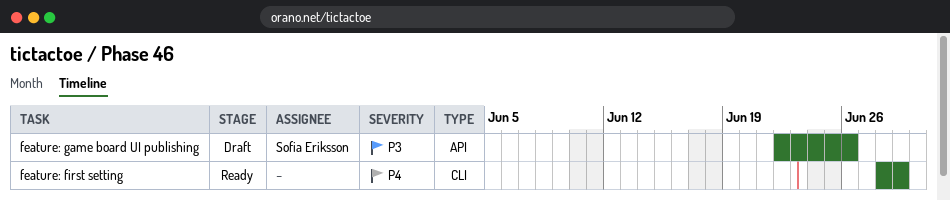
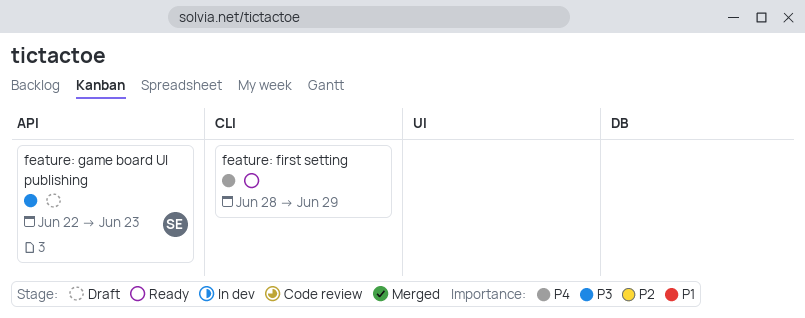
feature: game board UI publishing, due: Jun 26 -> Jun 23

